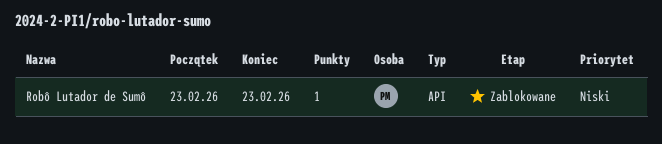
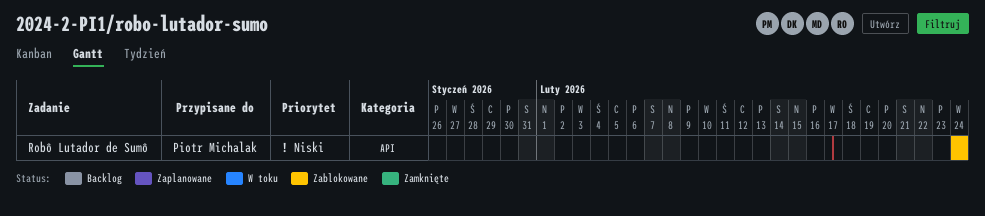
Robô Lutador de Sumô, start: Feb 23 -> Feb 24
Robô Lutador de Sumô, due: Feb 23 -> Feb 24

